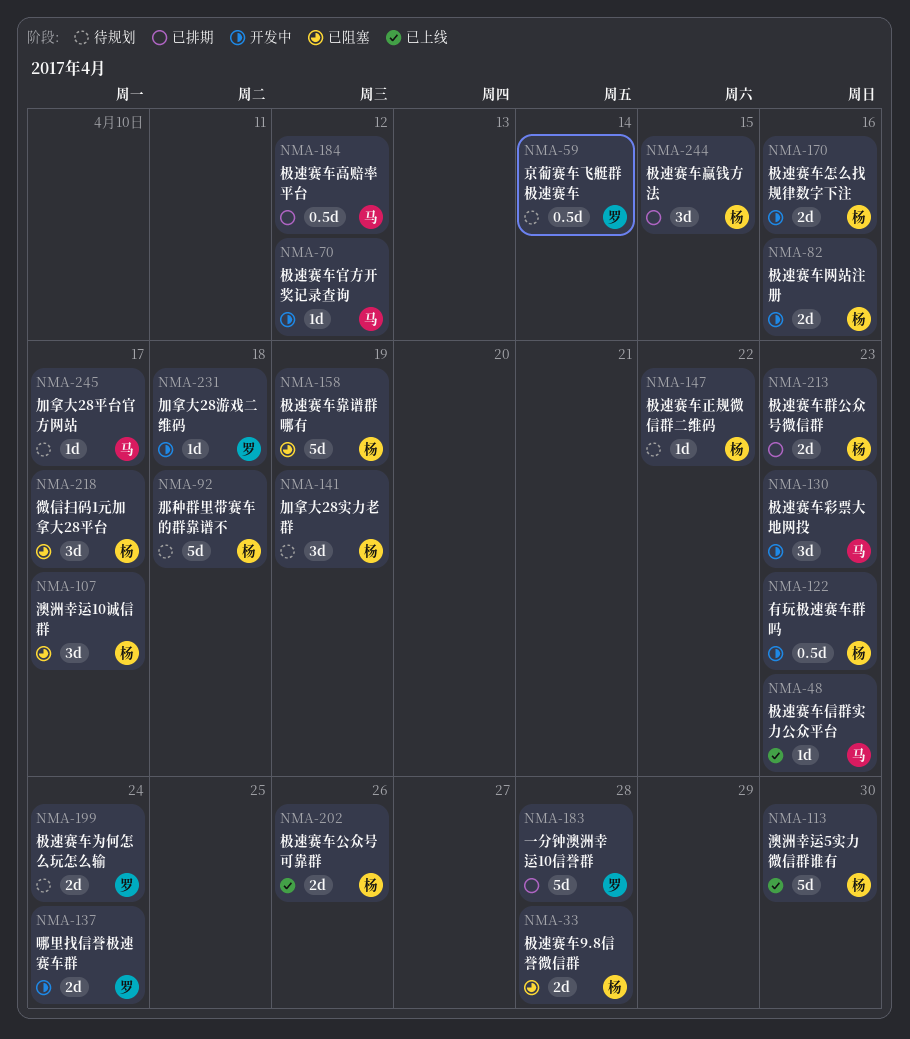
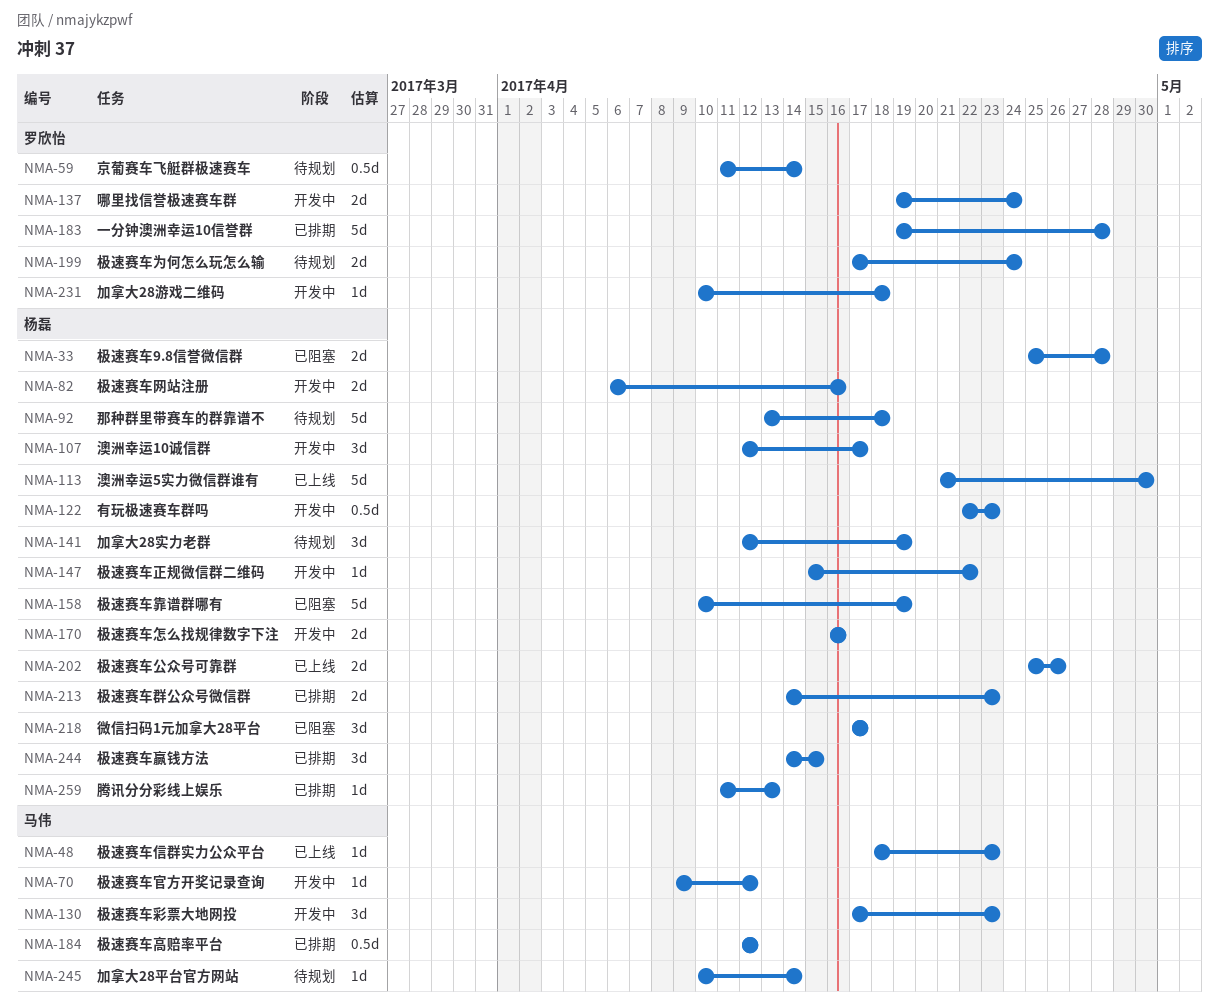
NMA-107, status: 已阻塞 -> 开发中
NMA-147, status: 待规划 -> 开发中
NMA-245, due: Apr 17 -> Apr 14
NMA-259: none -> present

